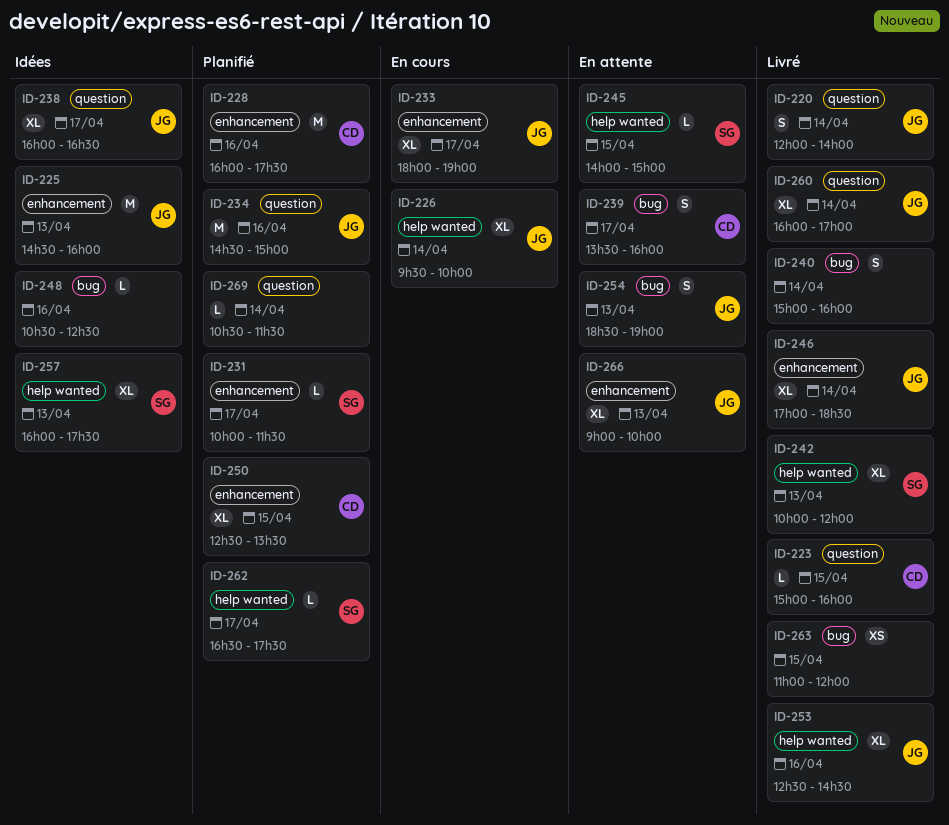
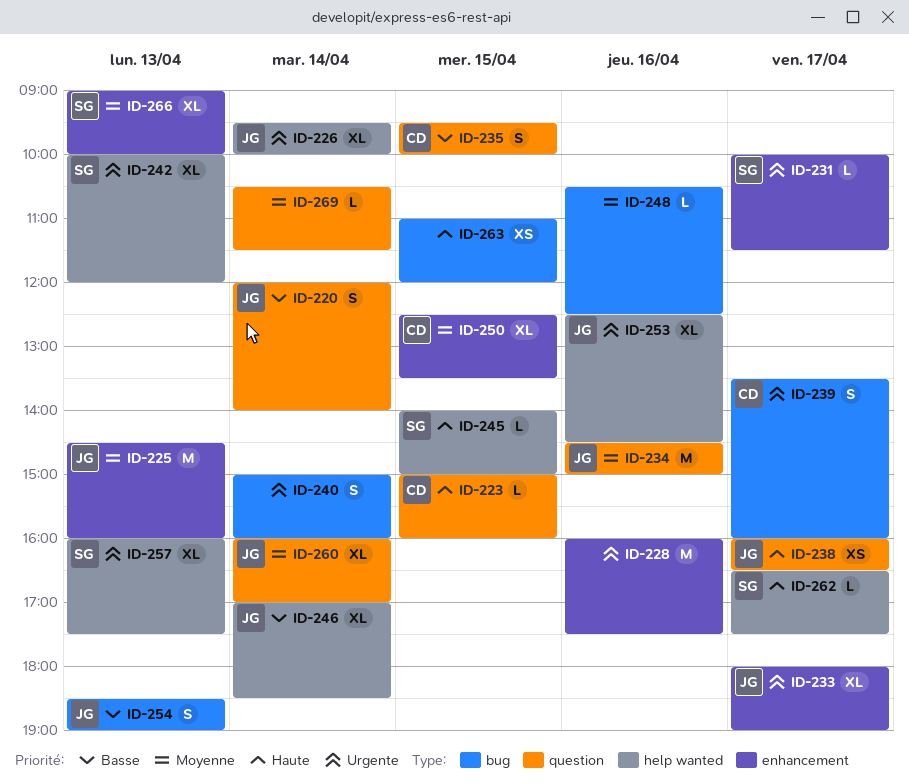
ID-228, owner: CD -> none
ID-235: none -> present
ID-238, estimate: XL -> XS
ID-246, label: enhancement -> help wanted
ID-266, owner: JG -> SG

